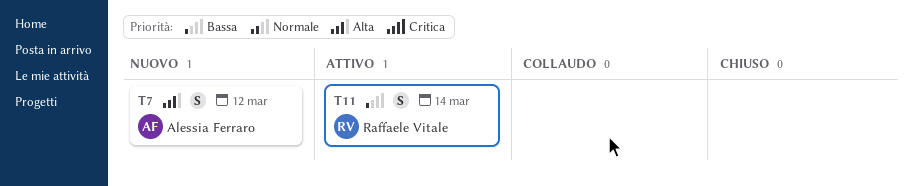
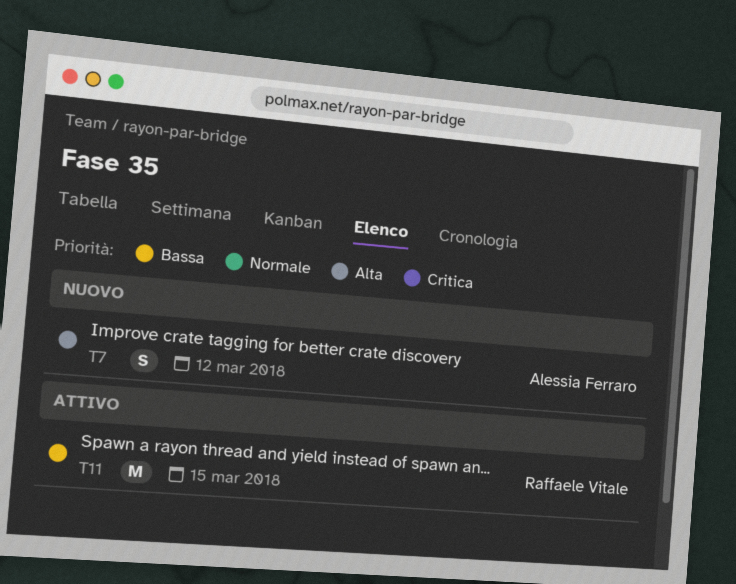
T11, estimate: S -> M
T11, due: Mar 14 -> Mar 15

